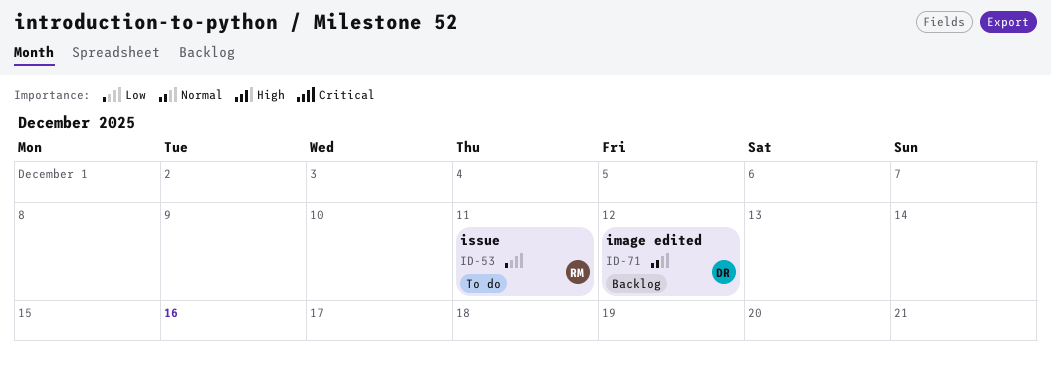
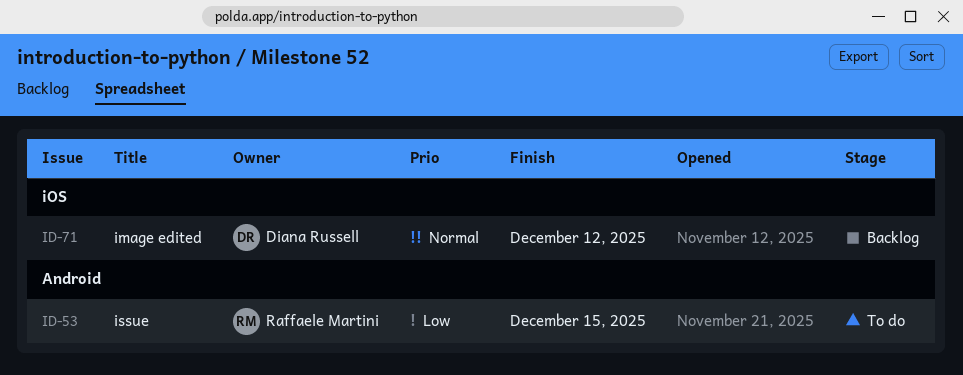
ID-53, due: Dec 11 -> Dec 15

